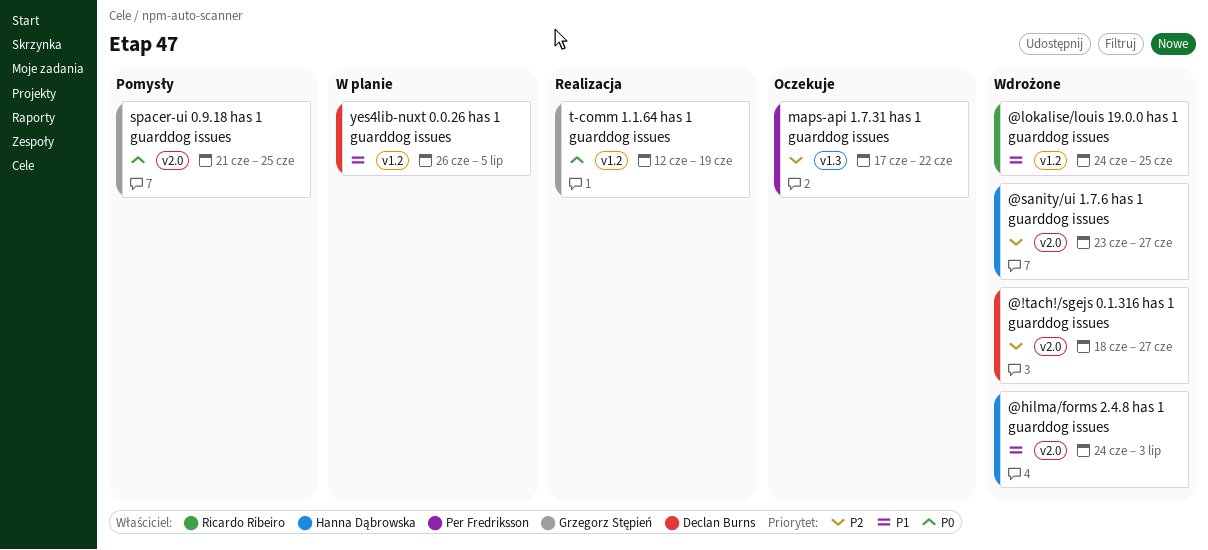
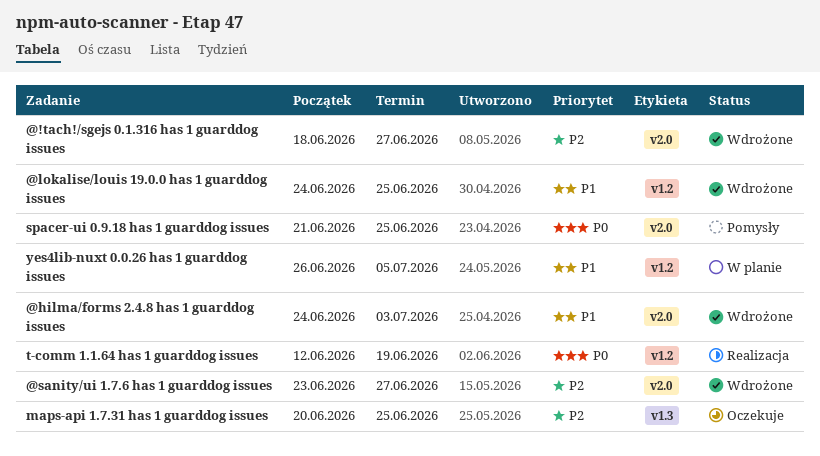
maps-api 1.7.31 has 1 guarddog issues, start: Jun 17 -> Jun 20
maps-api 1.7.31 has 1 guarddog issues, due: Jun 22 -> Jun 25

